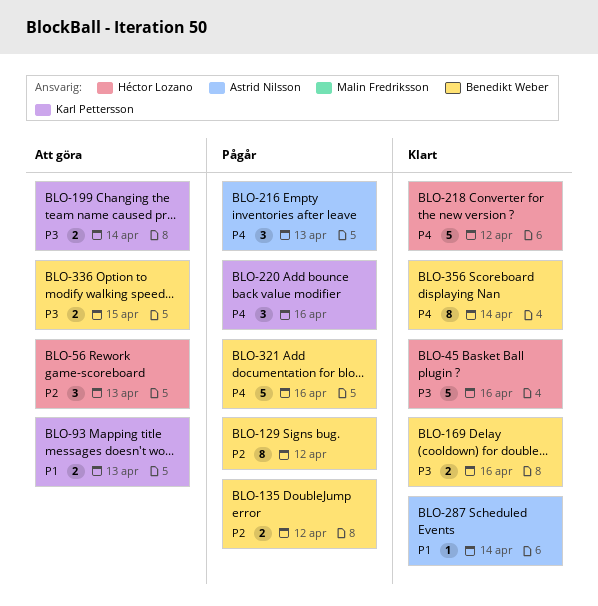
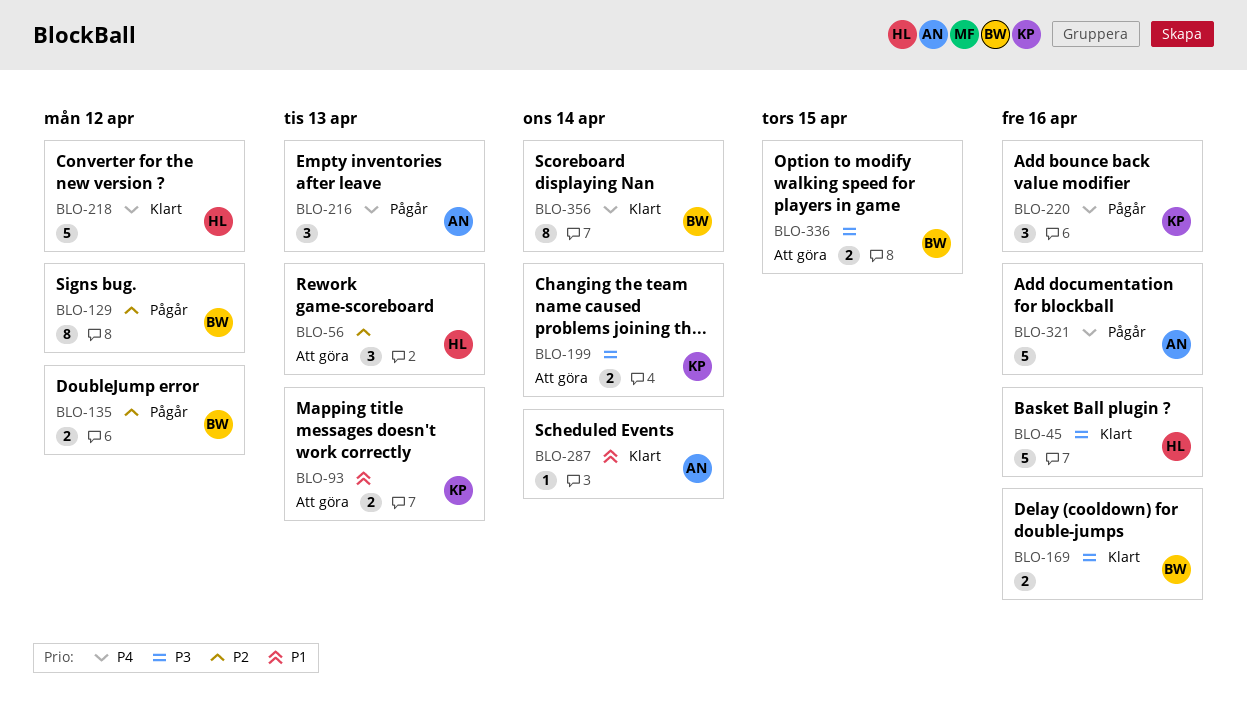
BLO-321, owner: Benedikt Weber -> Astrid Nilsson

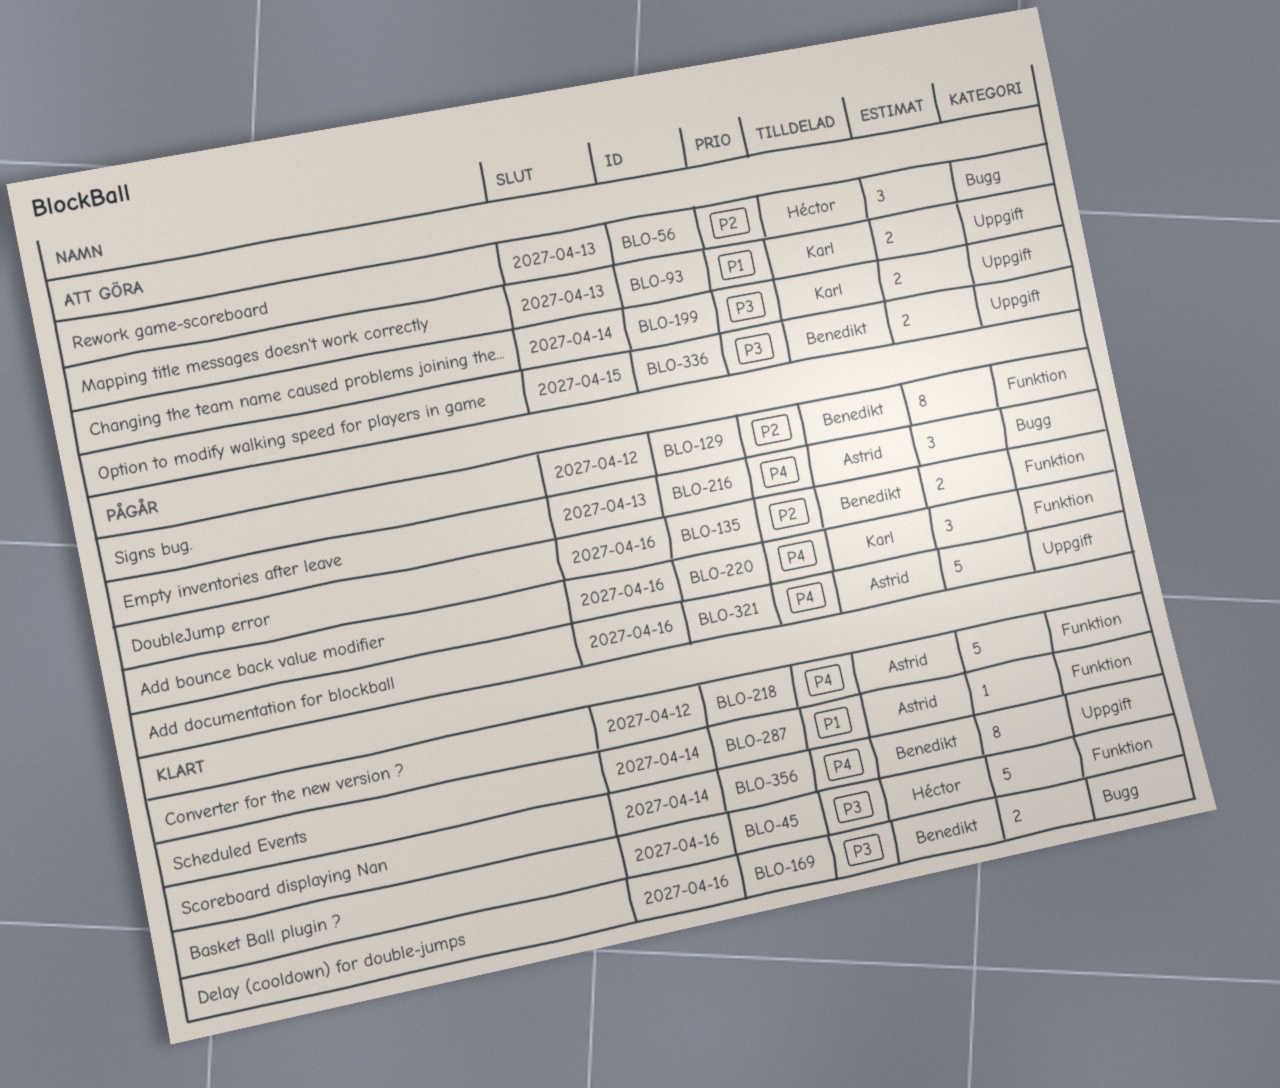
BLO-135, due: Apr 12 -> Apr 16
BLO-218, owner: Héctor -> Astrid

